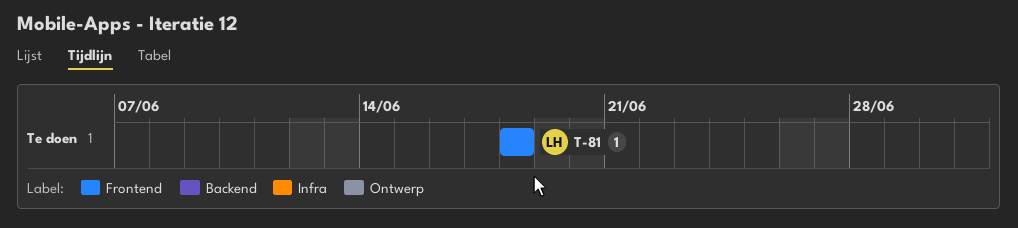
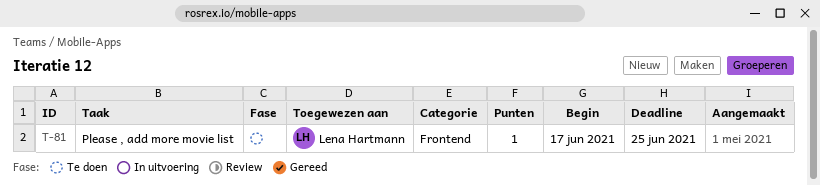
T-81, start: Jun 18 -> Jun 17
T-81, due: Jun 18 -> Jun 25

